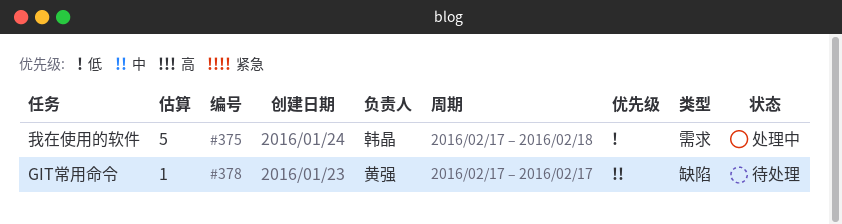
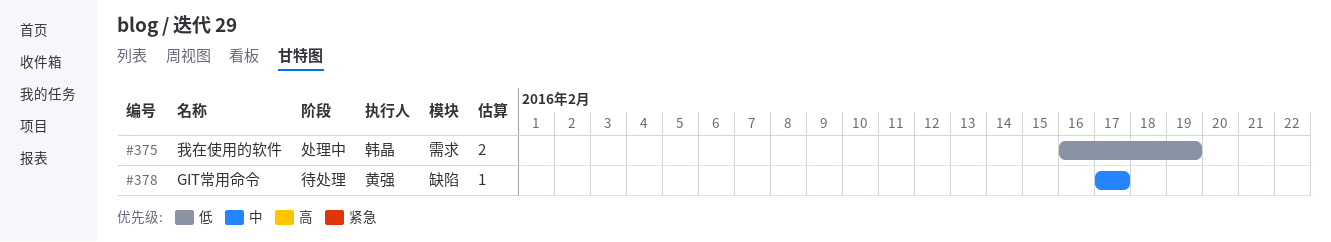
#375, estimate: 5 -> 2
#375, start: Feb 17 -> Feb 16
#375, due: Feb 18 -> Feb 19

